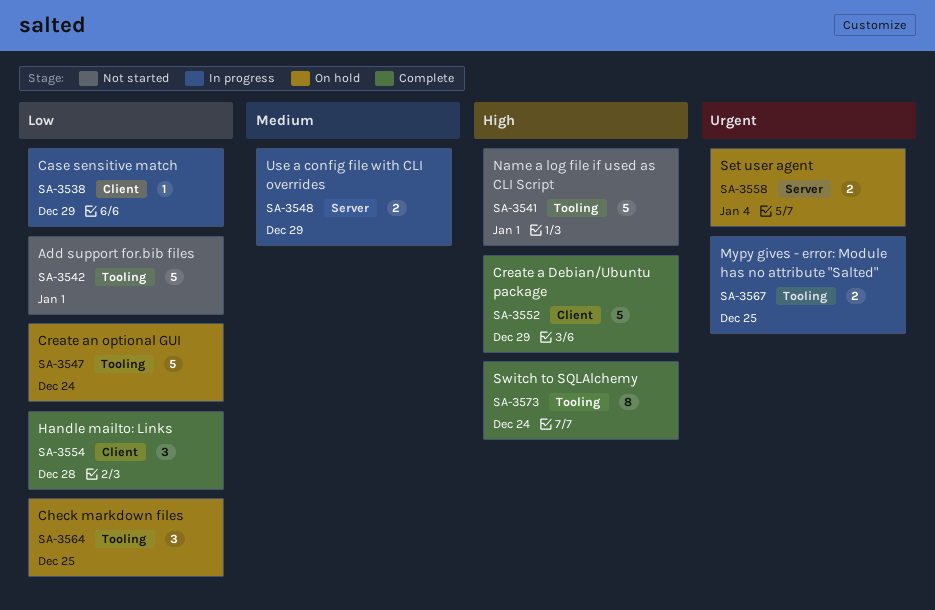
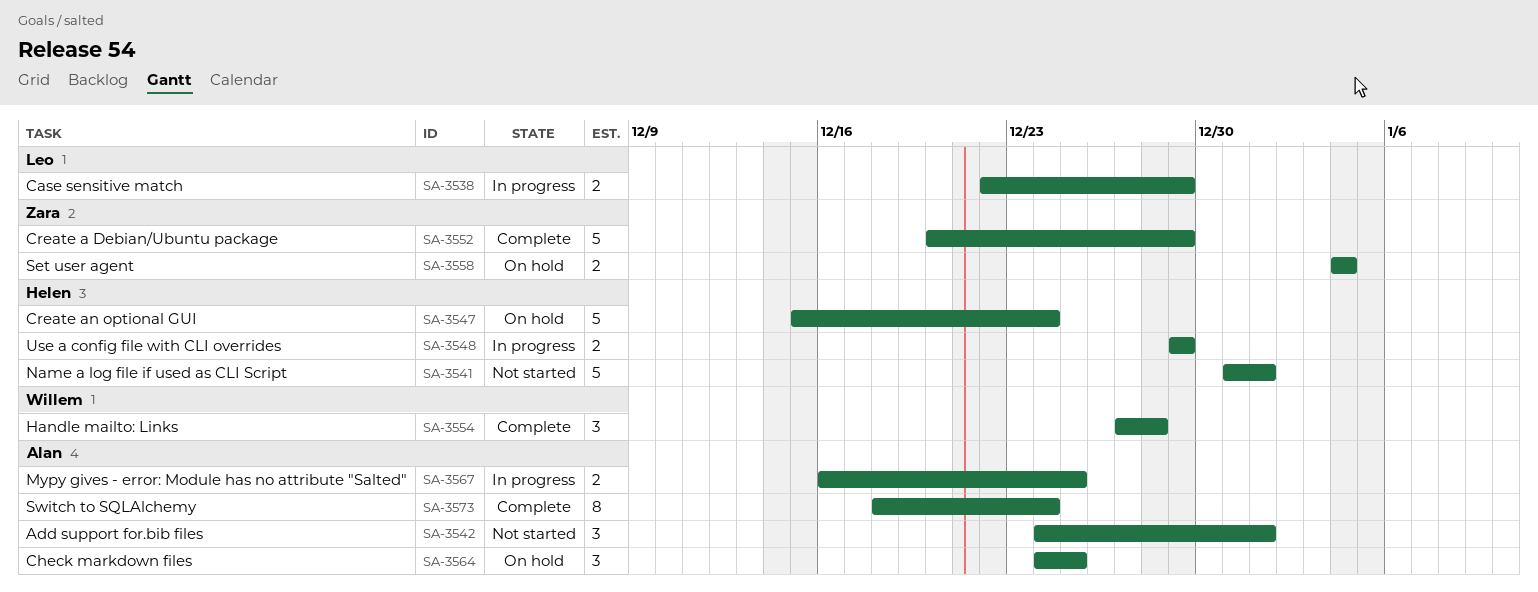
SA-3538, estimate: 1 -> 2
SA-3542, estimate: 5 -> 3

